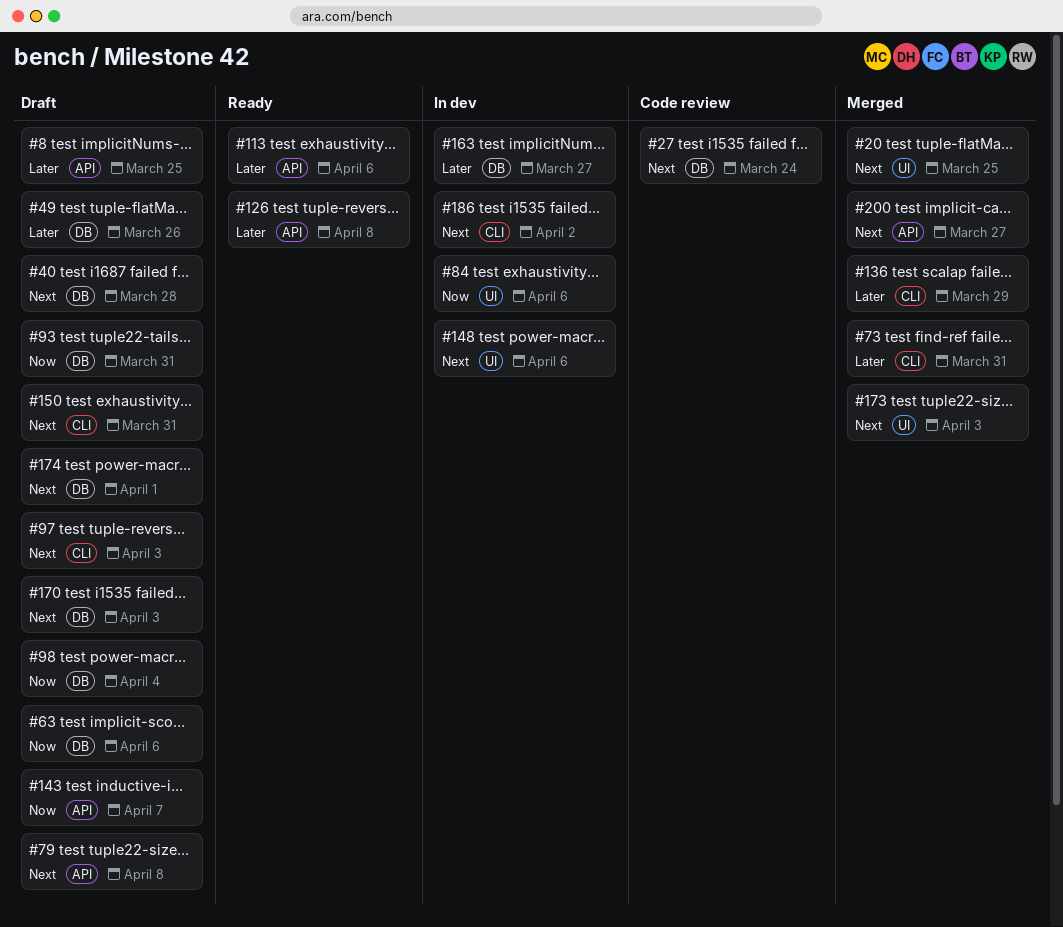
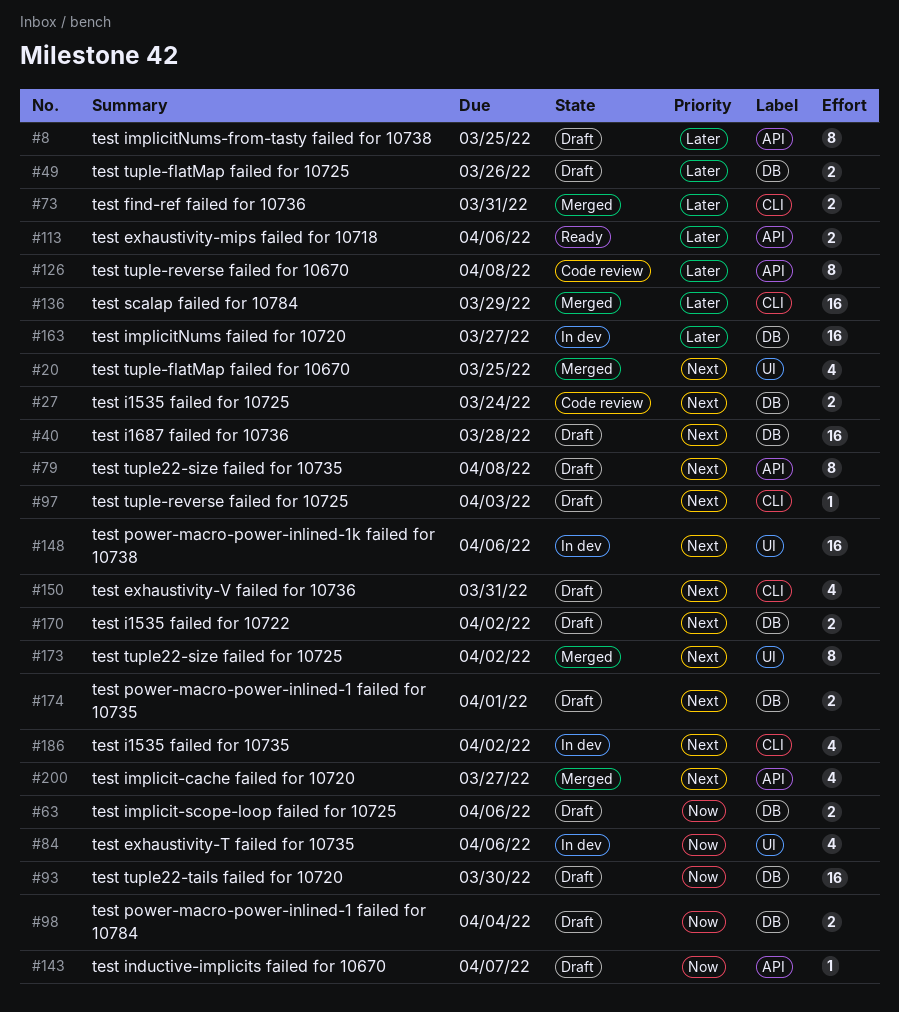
#93, due: Mar 31 -> Mar 30
#126, status: Ready -> Code review
#170, due: Apr 3 -> Apr 2
#173, due: Apr 3 -> Apr 2

